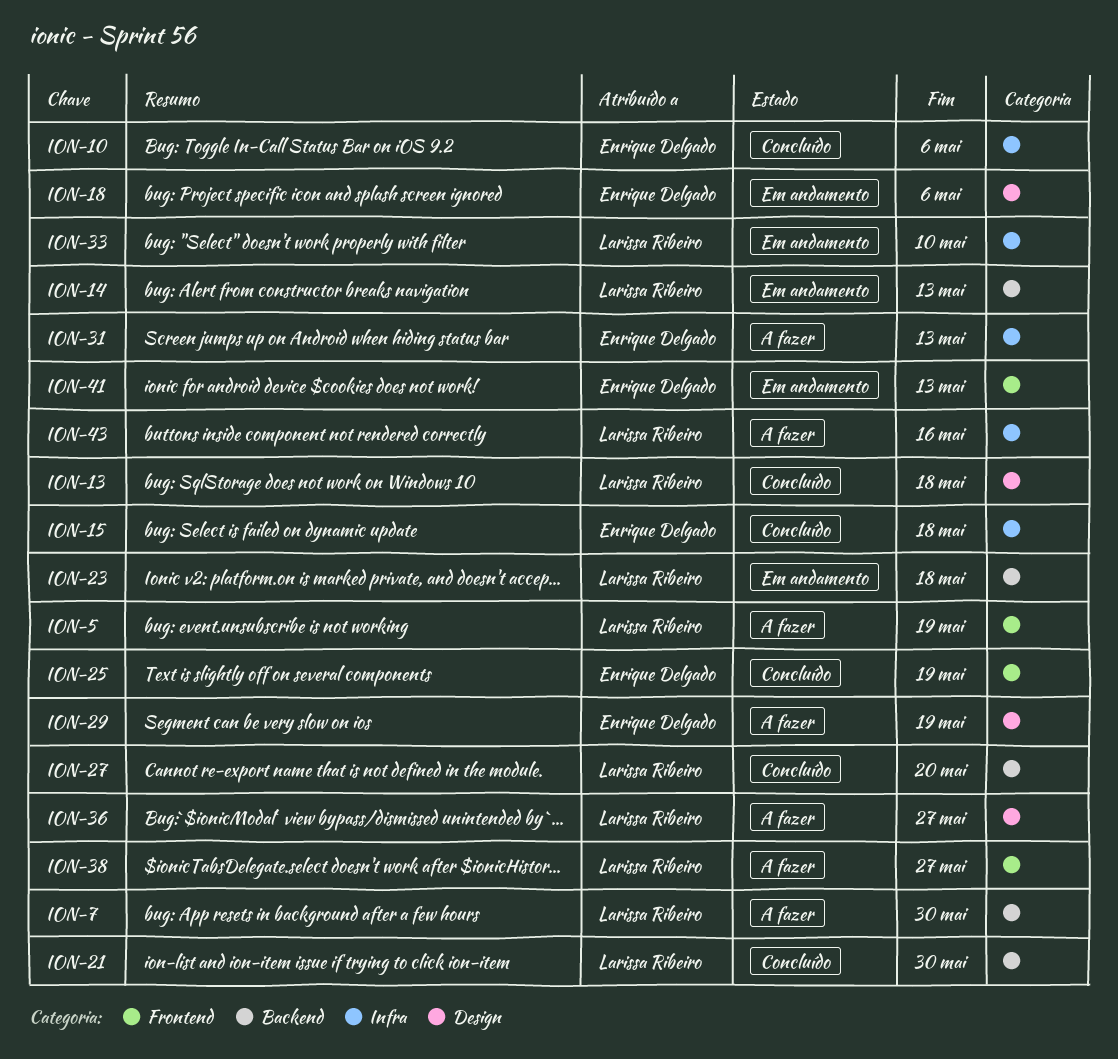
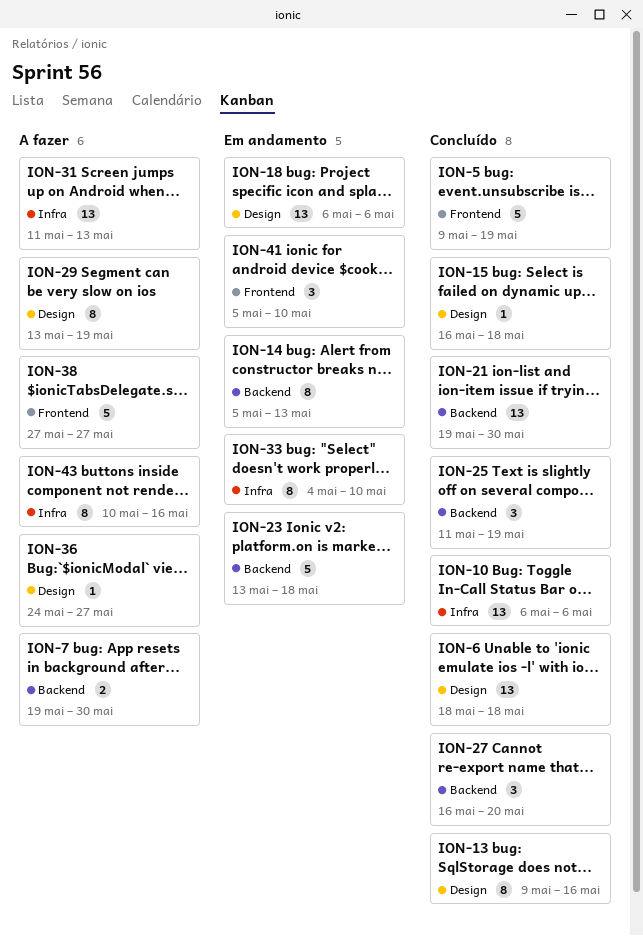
ION-5, status: A fazer -> Concluído
ION-6: none -> present
ION-13, due: May 18 -> May 16
ION-15, label: Infra -> Design
ION-25, label: Frontend -> Backend
ION-41, due: May 13 -> May 10

